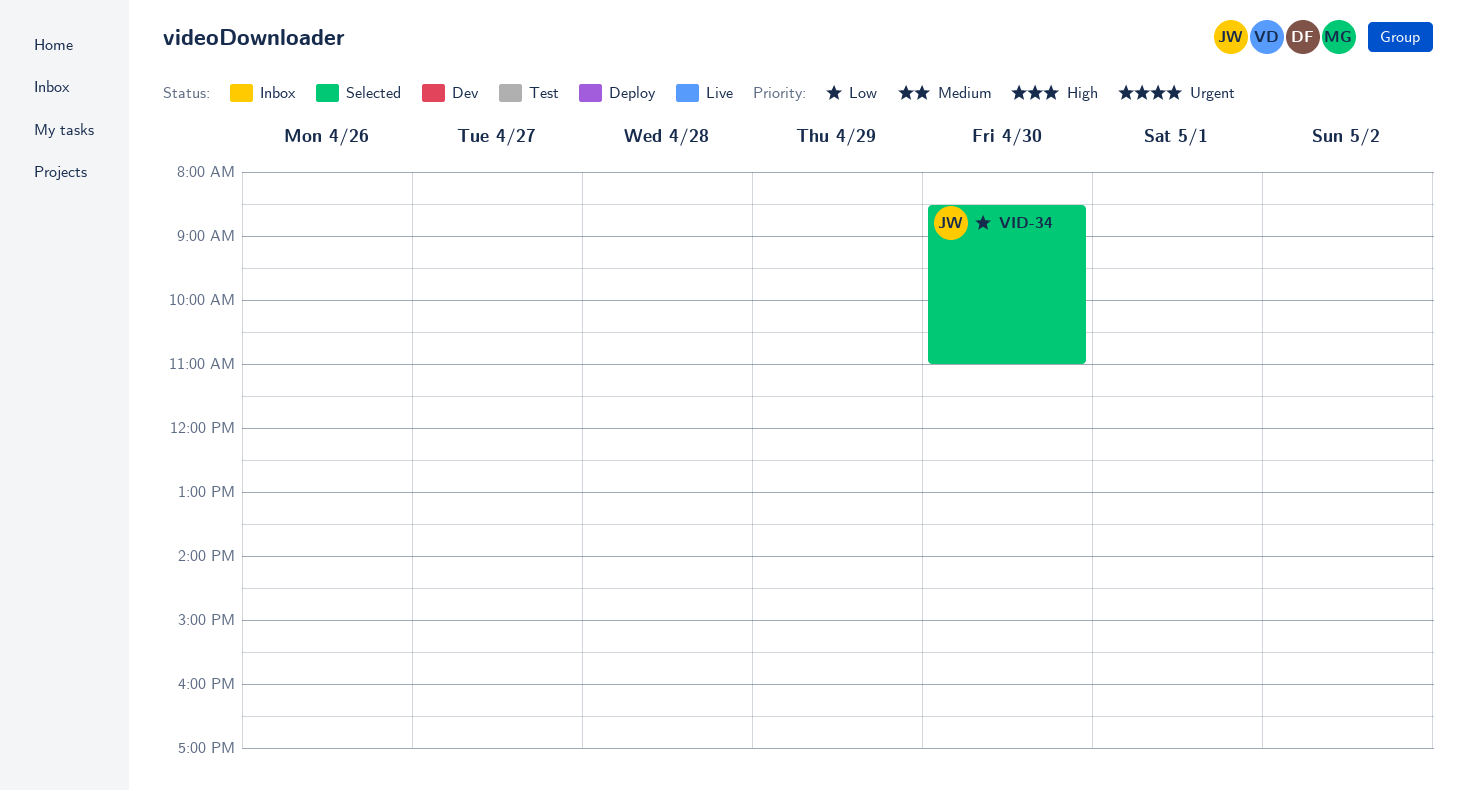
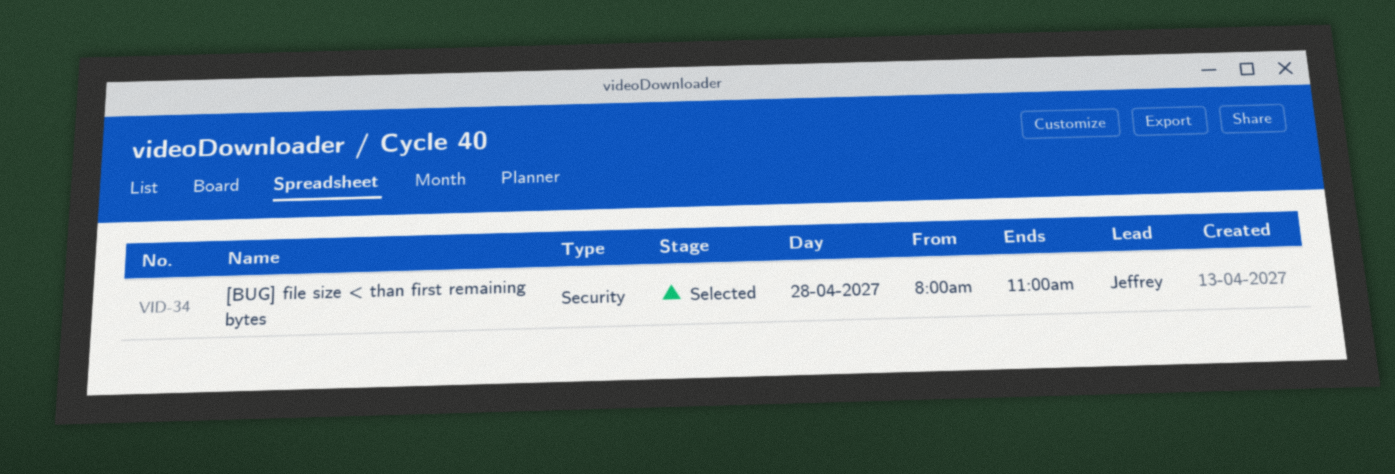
VID-34, day: Apr 30 -> Apr 28
VID-34, begins: 08:30 -> 08:00

